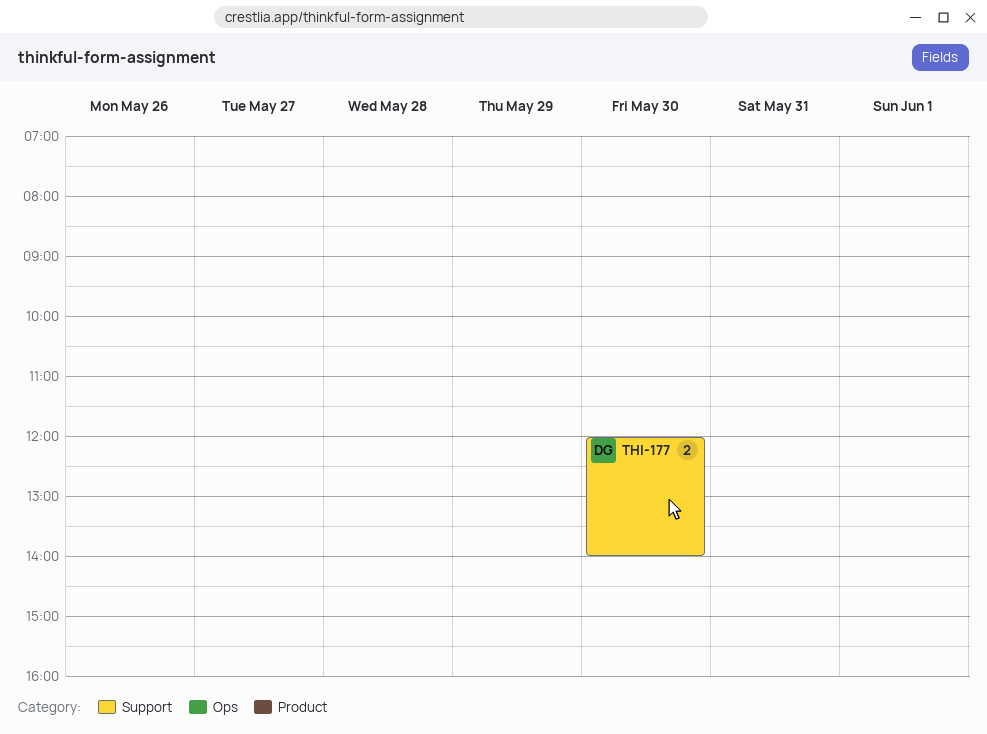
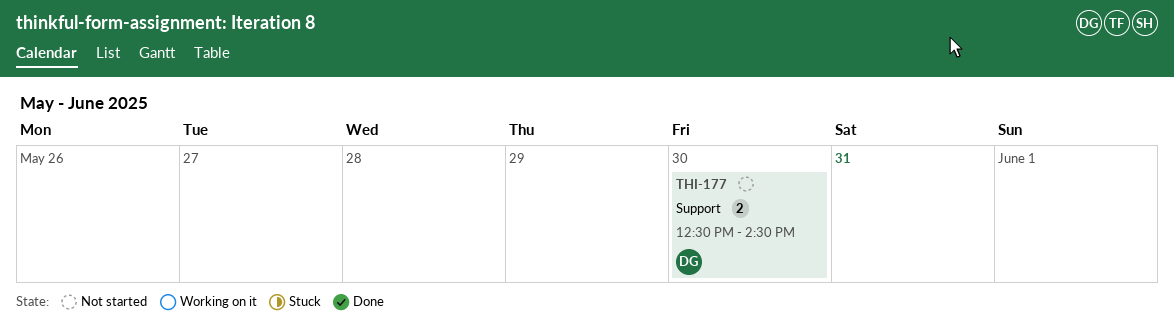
THI-177, begins: 12:00 -> 12:30
THI-177, ends: 14:00 -> 14:30

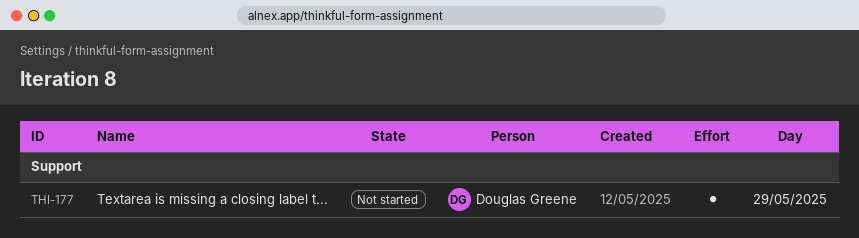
THI-177, estimate: 2 -> 1
THI-177, day: May 30 -> May 29

